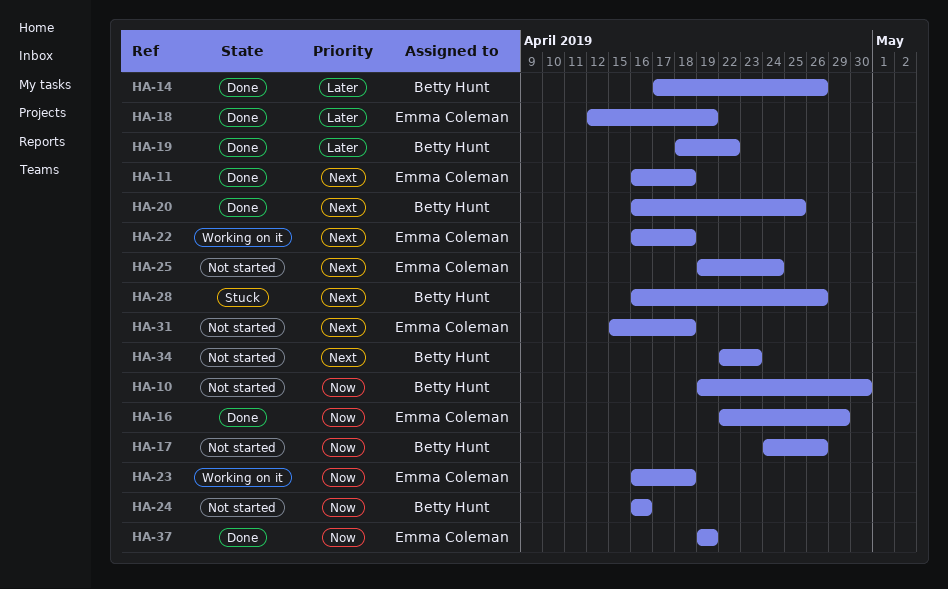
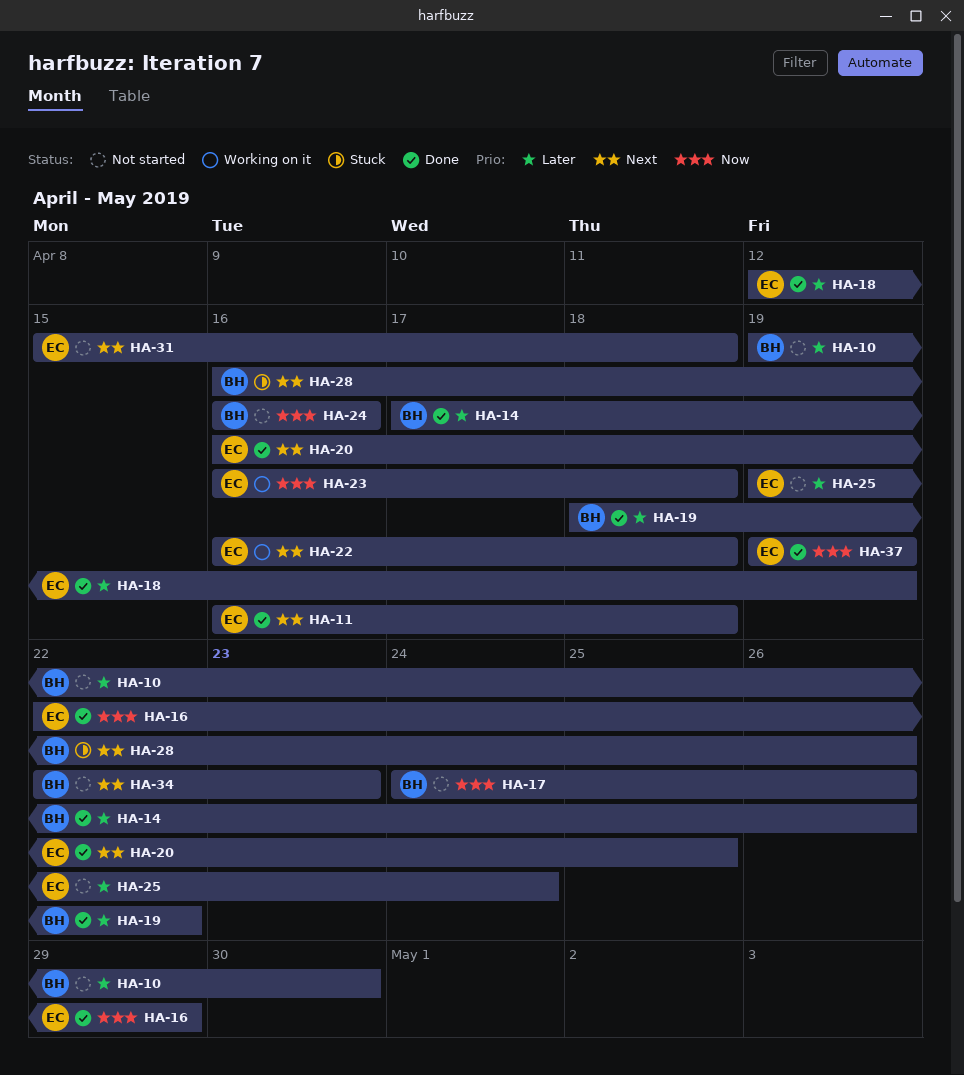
HA-10, priority: Now -> Later
HA-20, owner: Betty Hunt -> Emma Coleman
HA-25, priority: Next -> Later

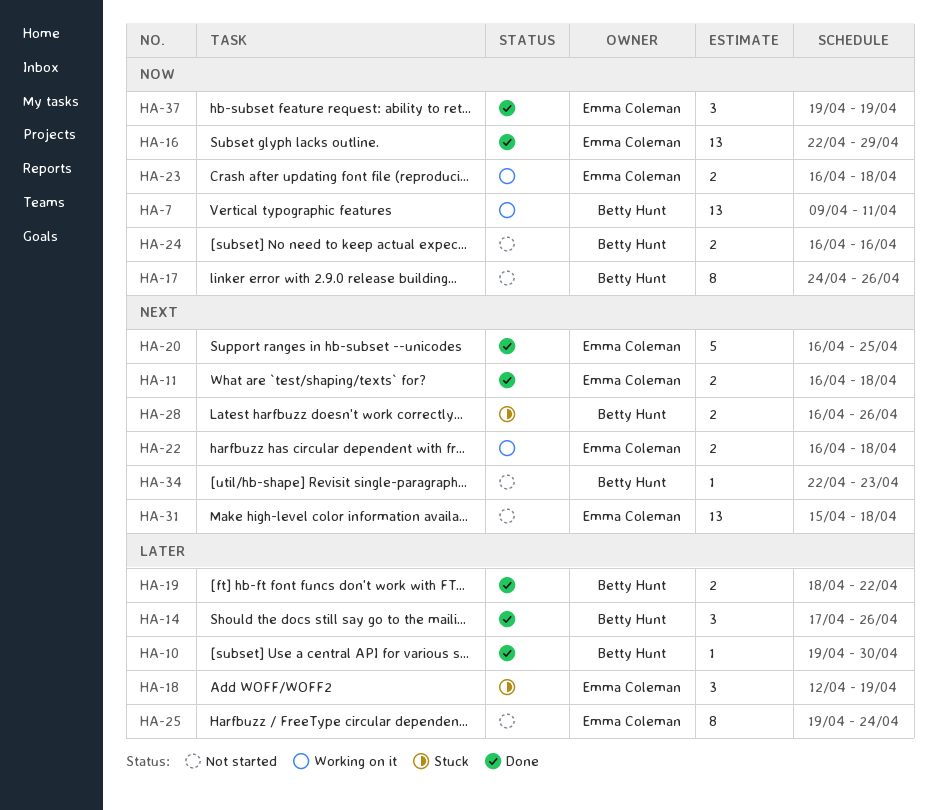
HA-7: none -> present
HA-10, status: Not started -> Done
HA-18, status: Done -> Stuck

